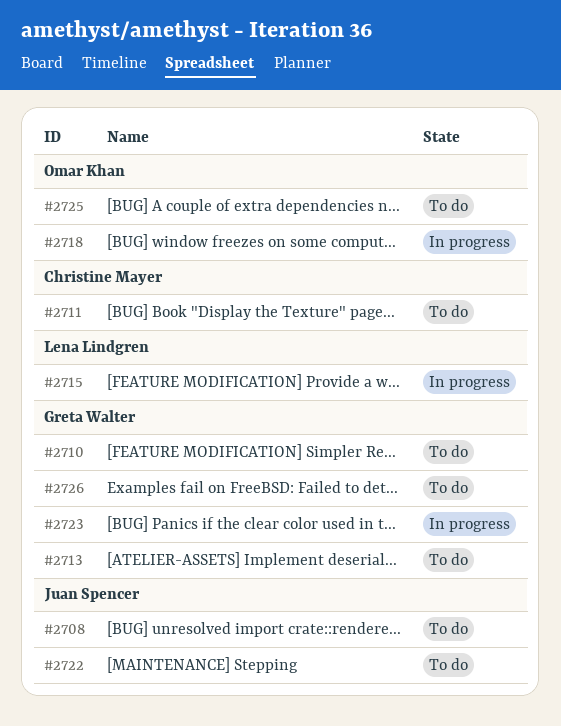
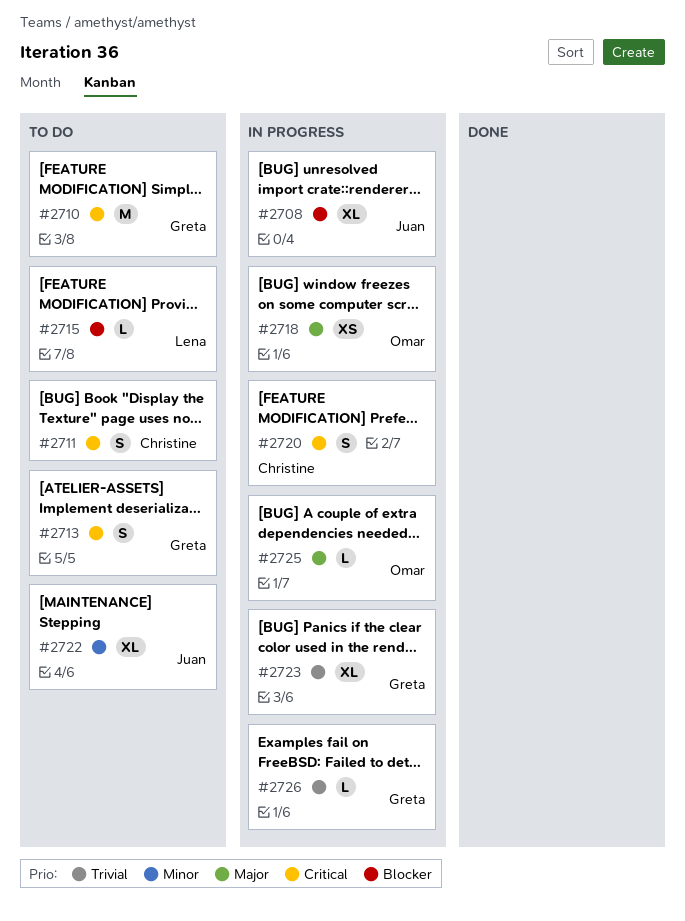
#2708, status: To do -> In progress
#2715, status: In progress -> To do
#2720: none -> present
#2725, status: To do -> In progress
#2726, status: To do -> In progress

